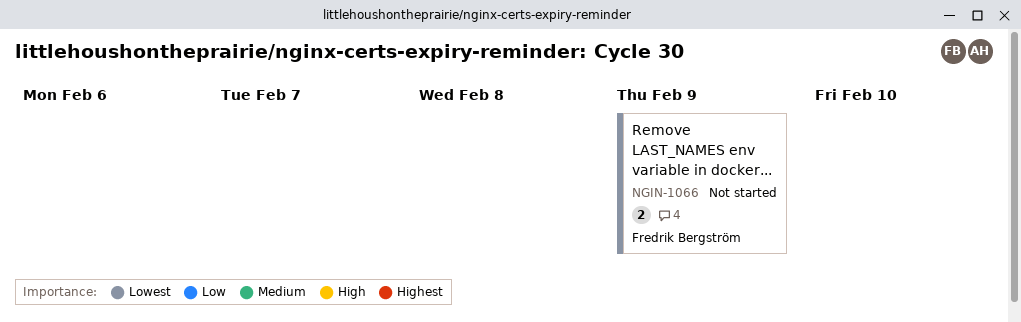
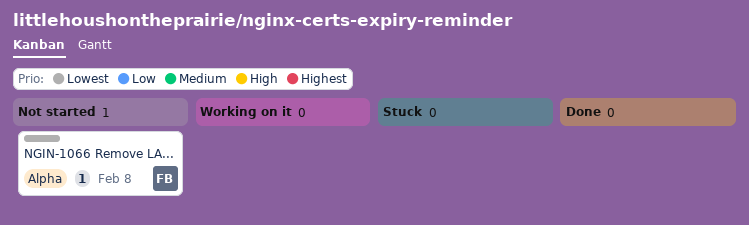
NGIN-1066, estimate: 2 -> 1
NGIN-1066, due: Feb 9 -> Feb 8

